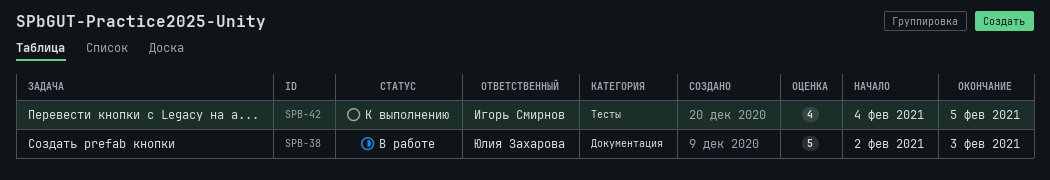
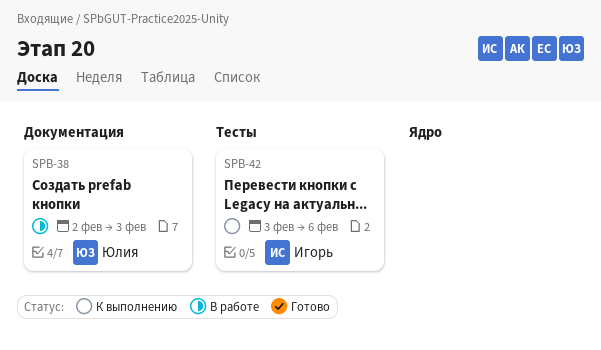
SPB-42, start: Feb 4 -> Feb 3
SPB-42, due: Feb 5 -> Feb 6

